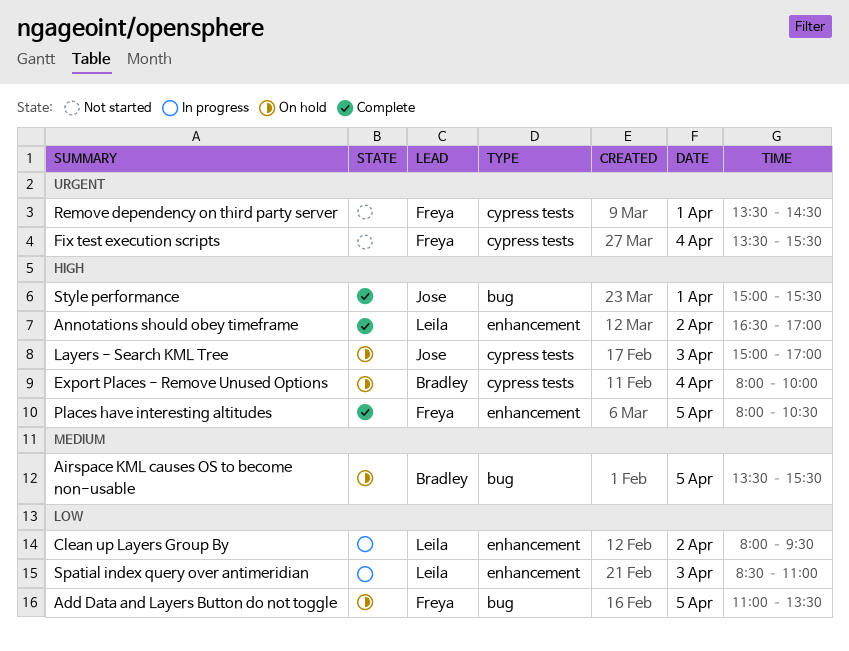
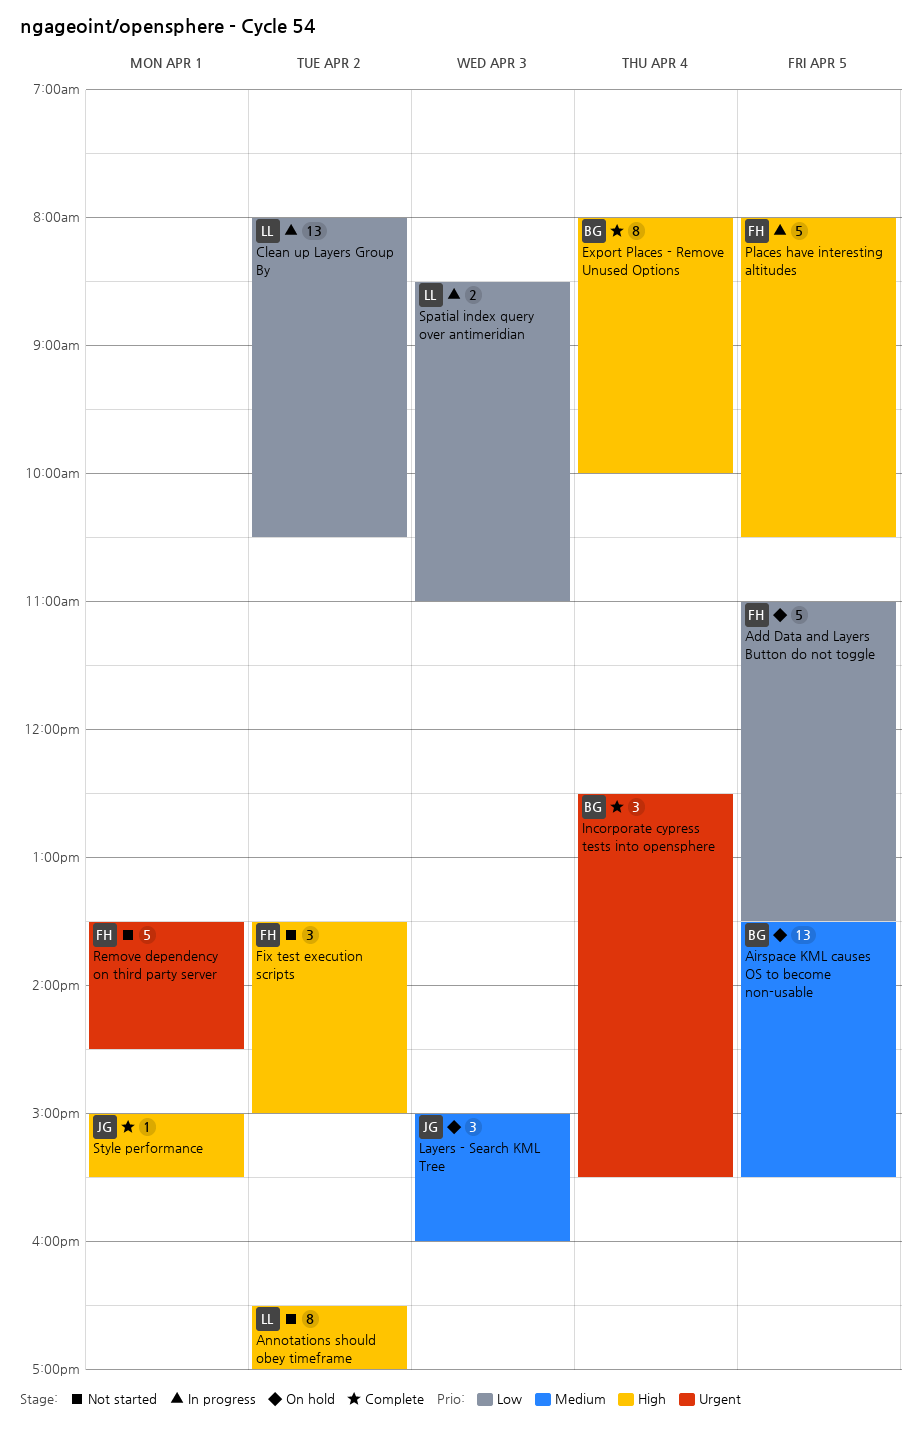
Annotations should obey timeframe, status: Complete -> Not started
Clean up Layers Group By, ends: 09:30 -> 10:30
Export Places - Remove Unused Options, status: On hold -> Complete
Fix test execution scripts, priority: Urgent -> High
Fix test execution scripts, day: Apr 4 -> Apr 2
Fix test execution scripts, ends: 15:30 -> 15:00
Incorporate cypress tests into opensphere: none -> present
Layers - Search KML Tree, priority: High -> Medium
Layers - Search KML Tree, ends: 17:00 -> 16:00
Places have interesting altitudes, status: Complete -> In progress

